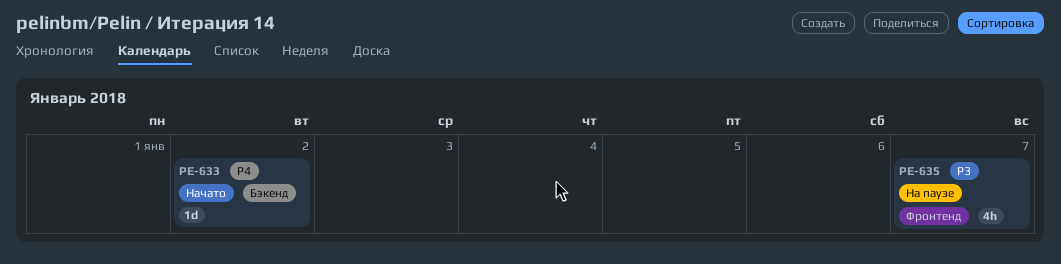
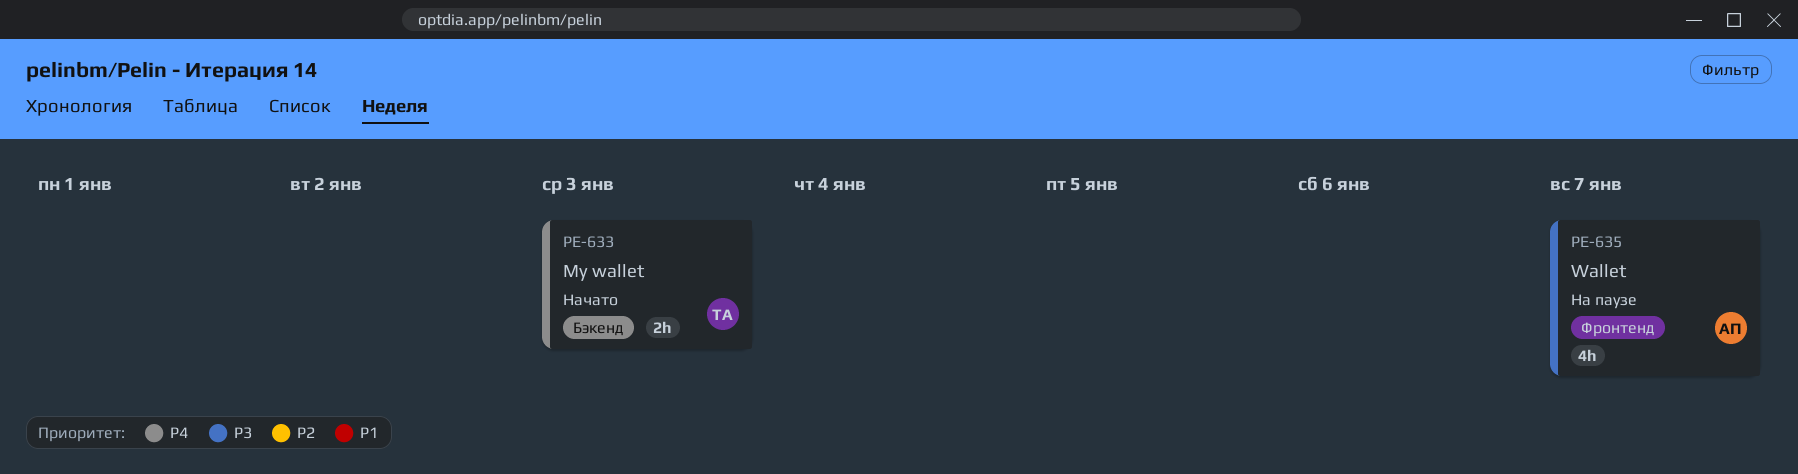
PE-633, estimate: 1d -> 2h
PE-633, due: Jan 2 -> Jan 3

